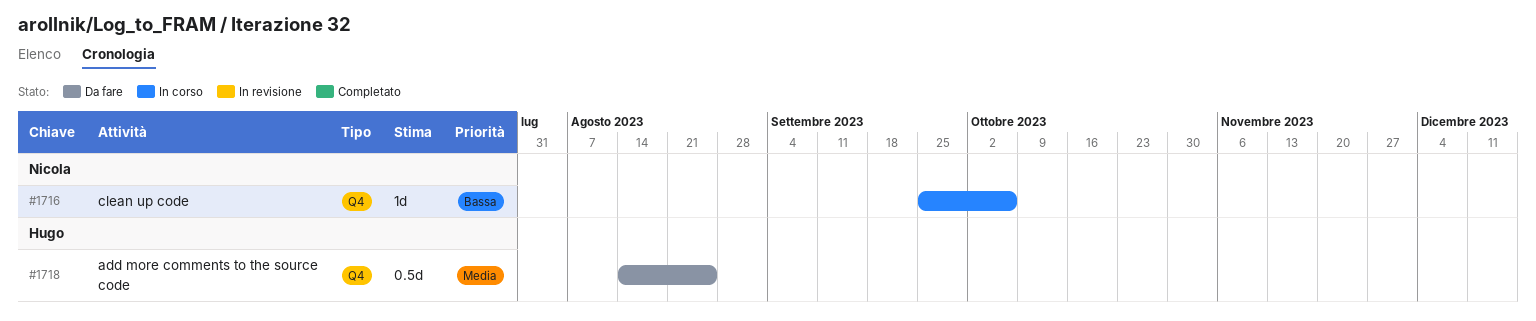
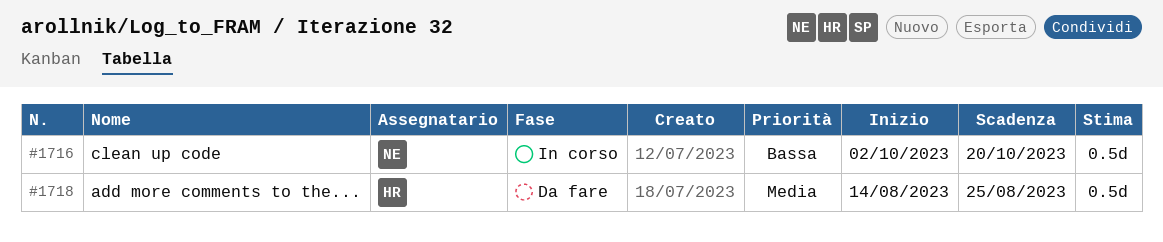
#1716, estimate: 1d -> 0.5d
#1716, start: Sep 25 -> Oct 2
#1716, due: Oct 6 -> Oct 20

